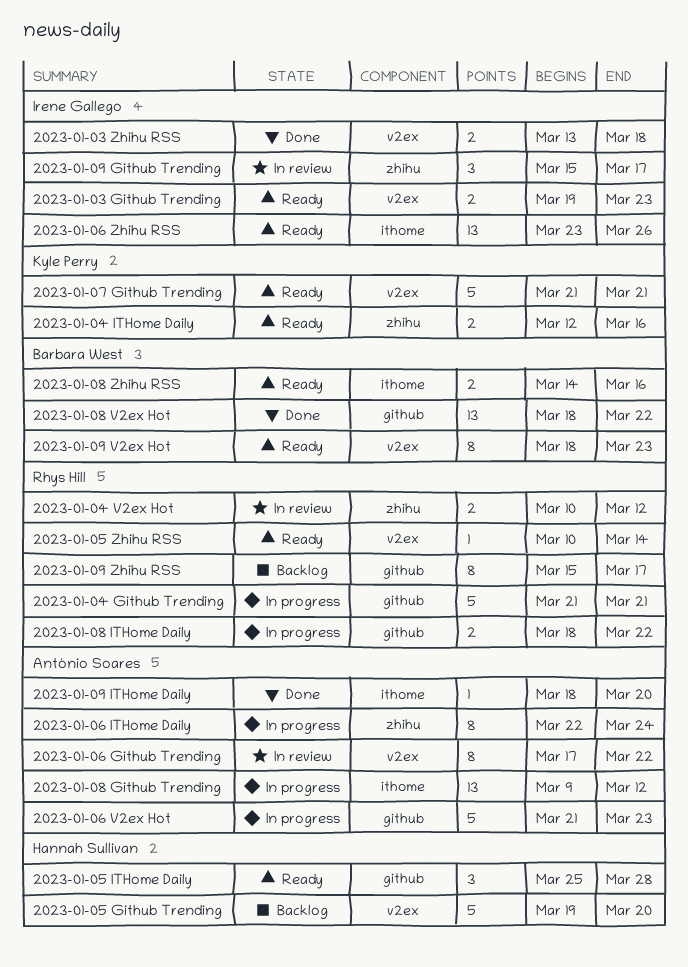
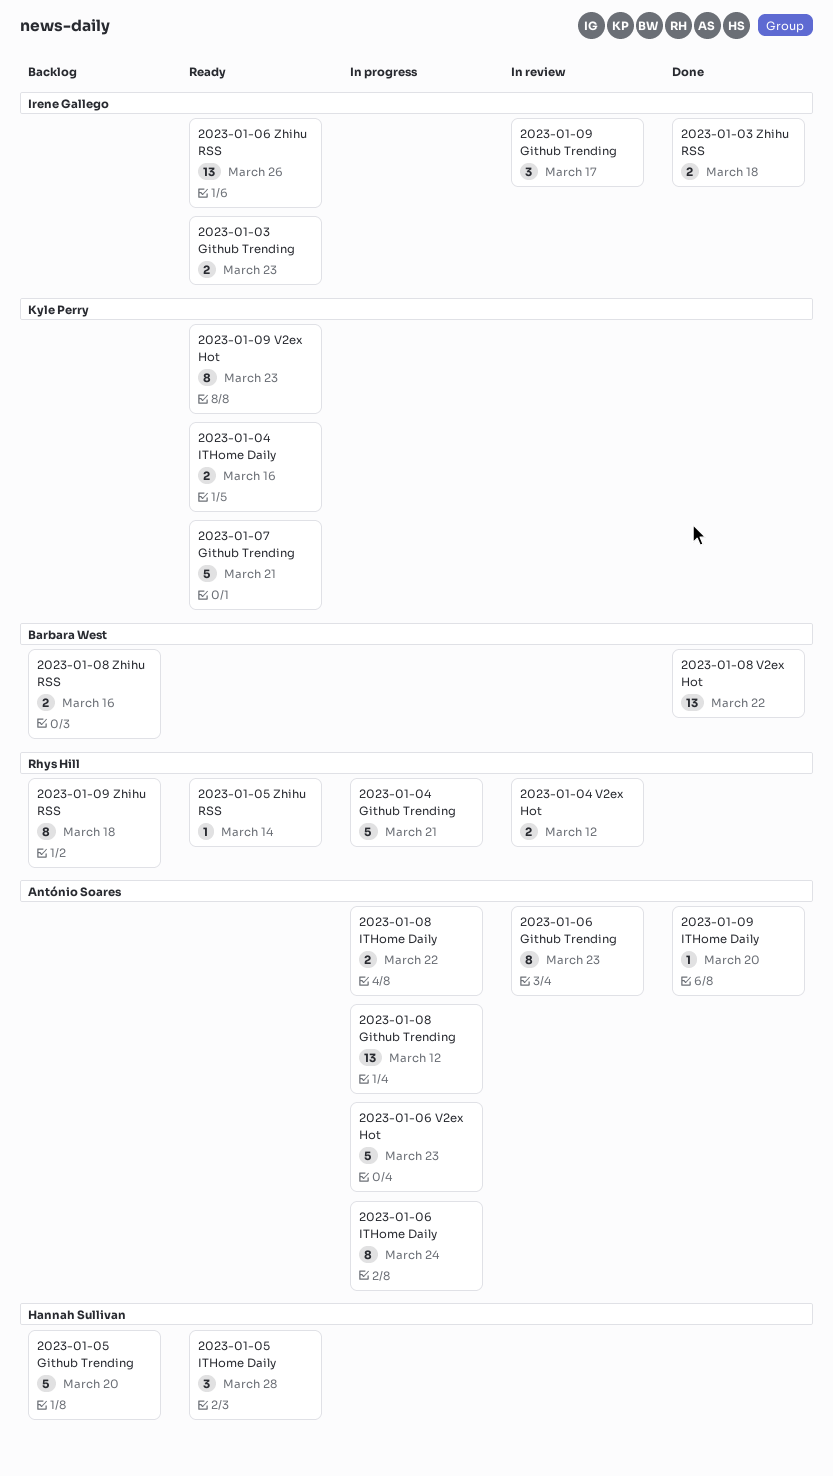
2023-01-06 Github Trending, due: Mar 22 -> Mar 23
2023-01-08 ITHome Daily, owner: Rhys Hill -> António Soares
2023-01-08 Zhihu RSS, status: Ready -> Backlog
2023-01-09 V2ex Hot, owner: Barbara West -> Kyle Perry
2023-01-09 Zhihu RSS, due: Mar 17 -> Mar 18

